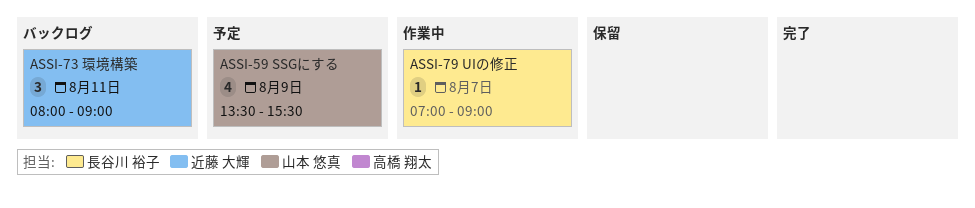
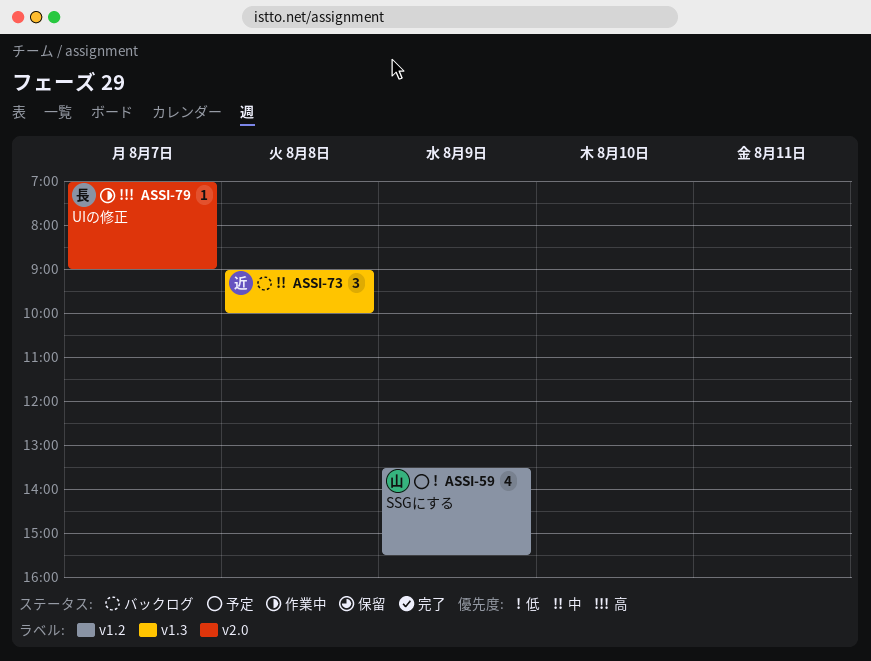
ASSI-73, day: Aug 11 -> Aug 8
ASSI-73, begins: 08:00 -> 09:00
ASSI-73, ends: 09:00 -> 10:00

